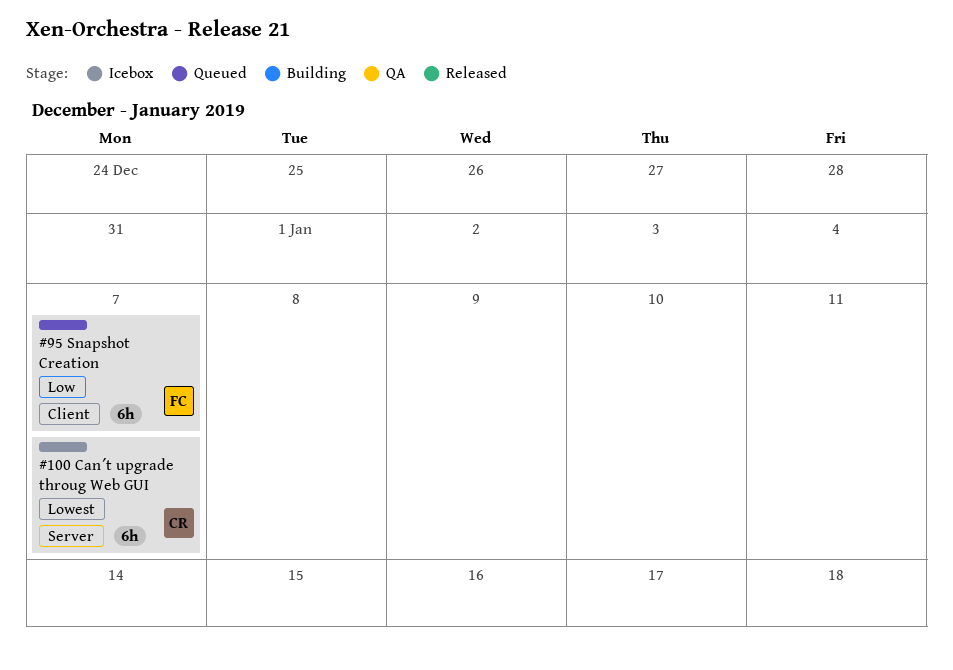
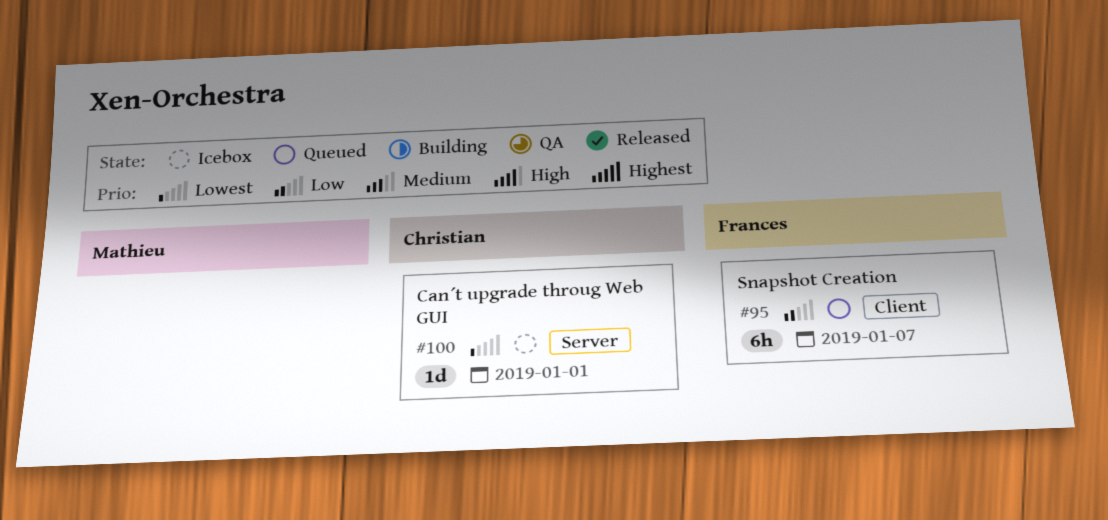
#100, estimate: 6h -> 1d
#100, due: Jan 7 -> Jan 1

